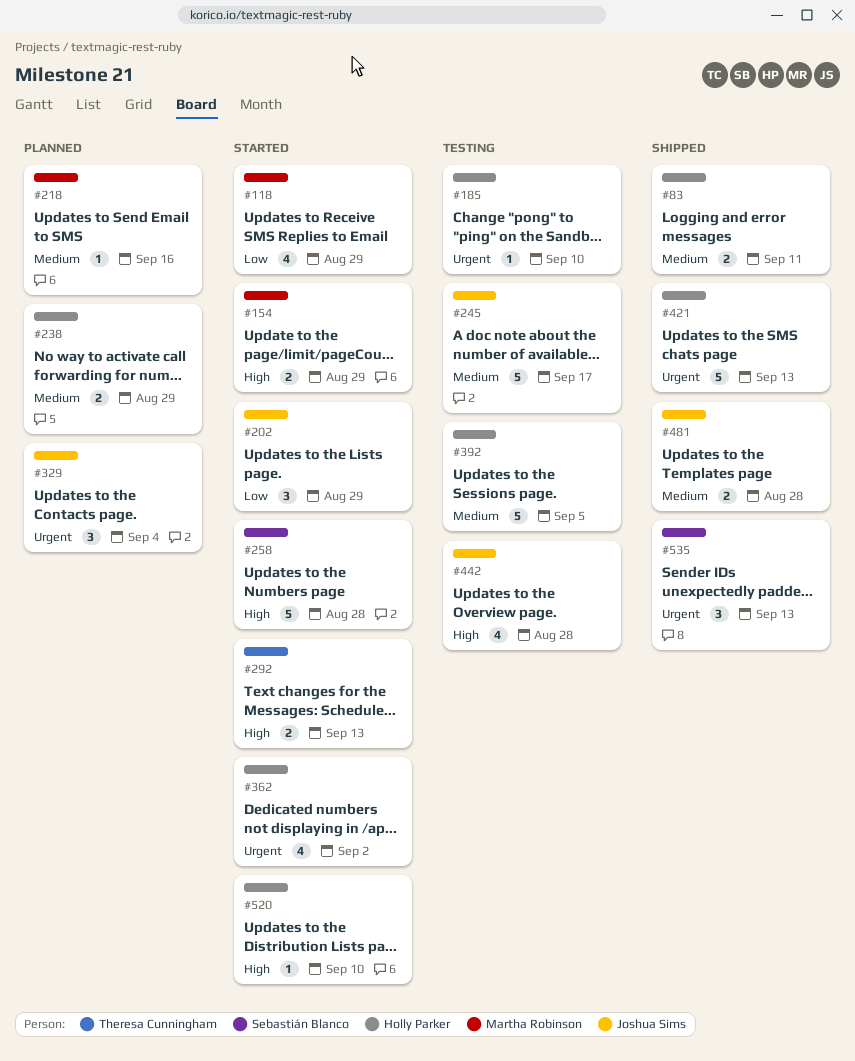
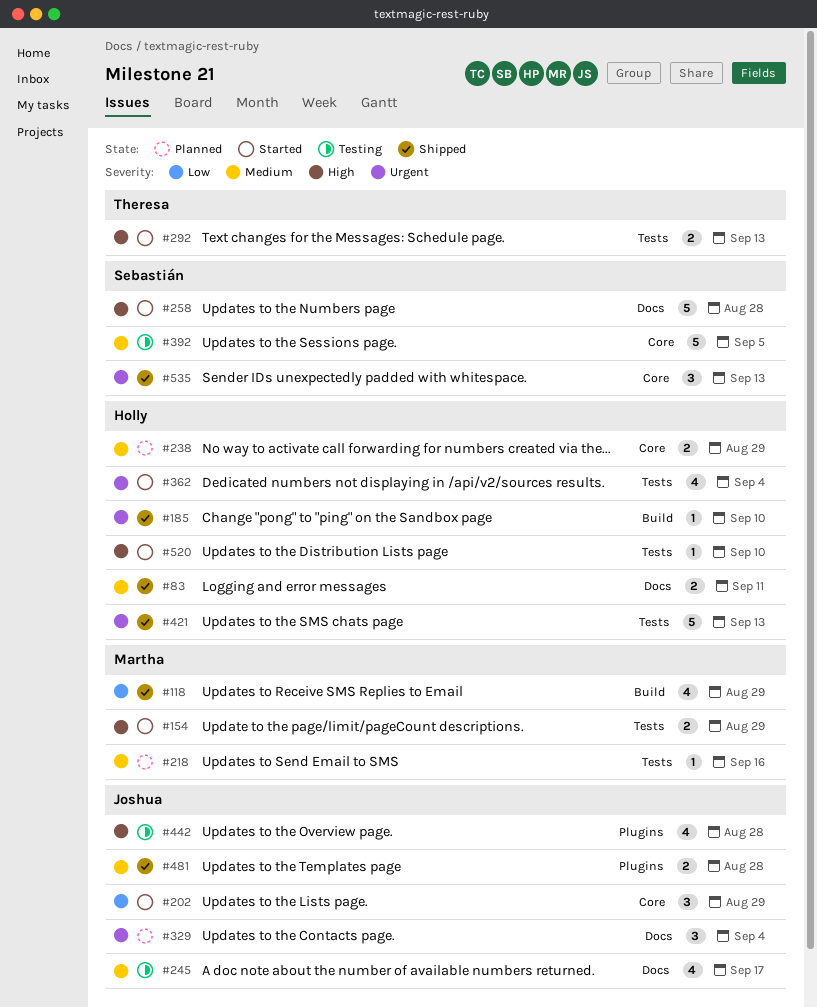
#118, status: Started -> Shipped
#185, status: Testing -> Shipped
#245, estimate: 5 -> 4
#362, due: Sep 2 -> Sep 4
#392, owner: Holly Parker -> Sebastián Blanco

